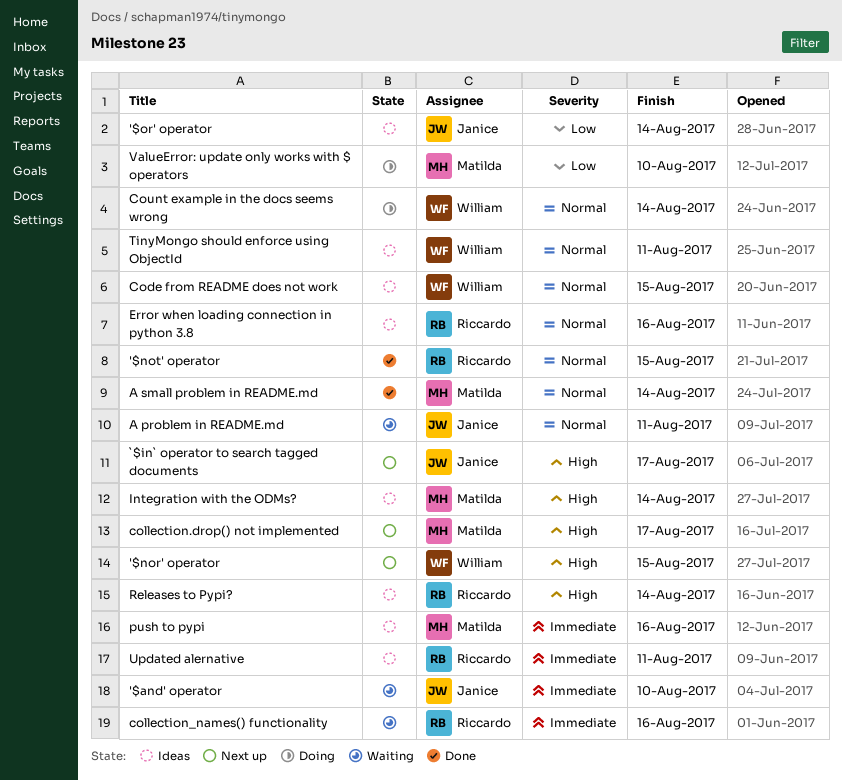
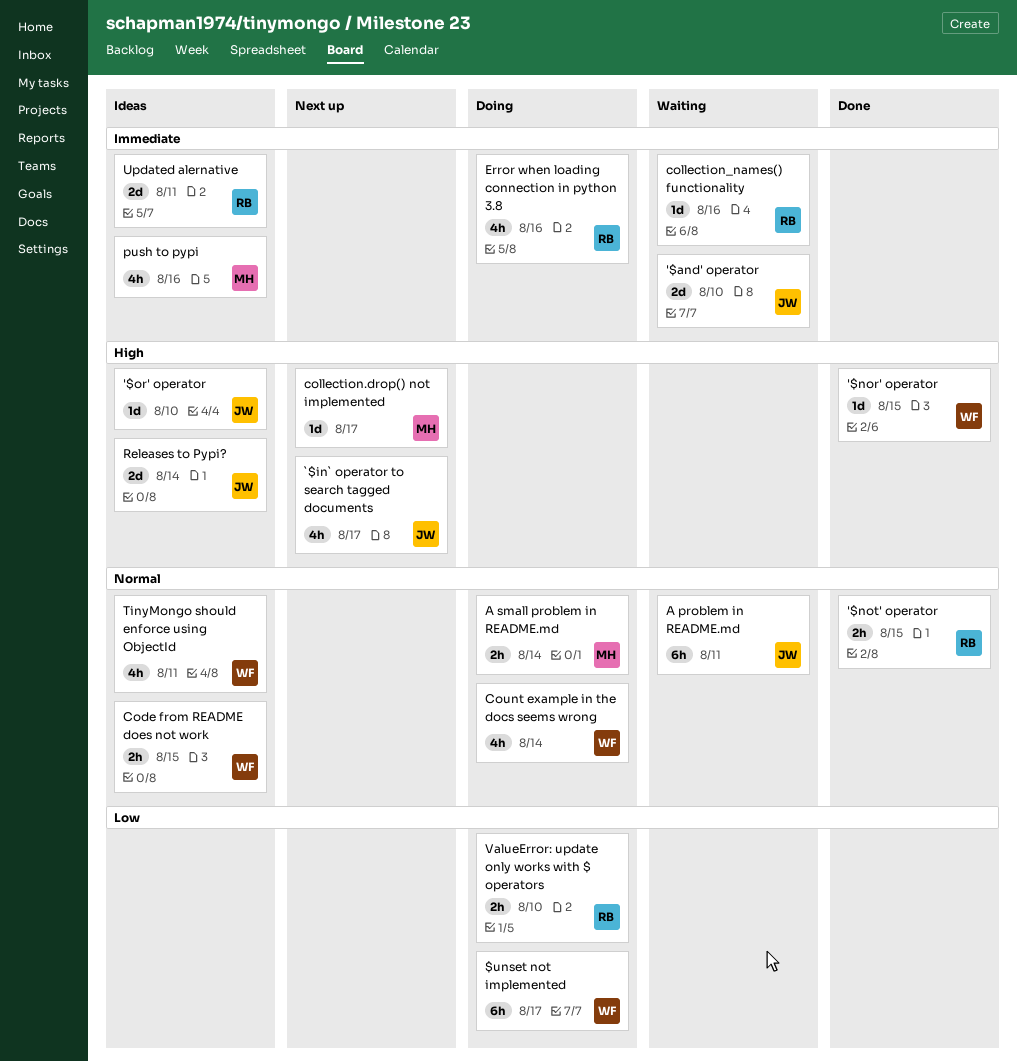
$unset not implemented: none -> present
'$nor' operator, status: Next up -> Done
'$or' operator, priority: Low -> High
'$or' operator, due: Aug 14 -> Aug 10
A small problem in README.md, status: Done -> Doing
Error when loading connection in python 3.8, status: Ideas -> Doing
Error when loading connection in python 3.8, priority: Normal -> Immediate
Integration with the ODMs?: present -> none
Releases to Pypi?, owner: Riccardo -> Janice
ValueError: update only works with $ operators, owner: Matilda -> Riccardo

